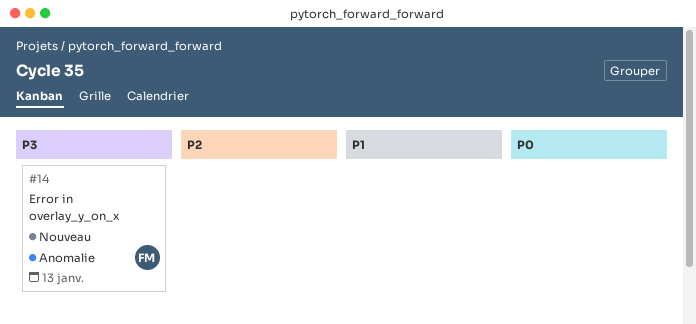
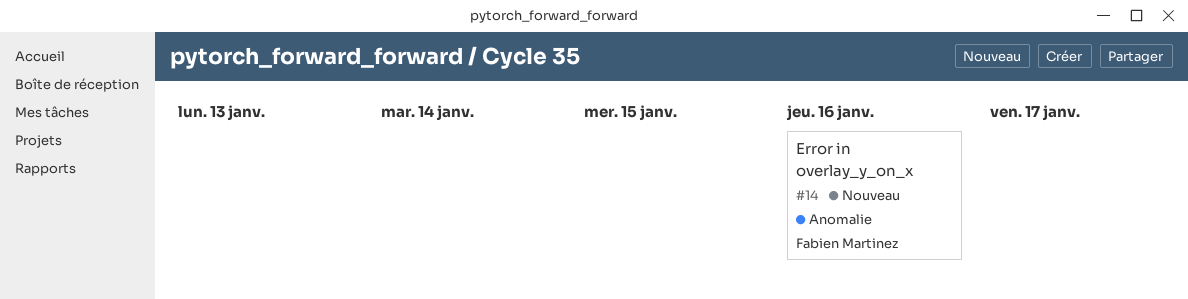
#14, due: Jan 13 -> Jan 16

